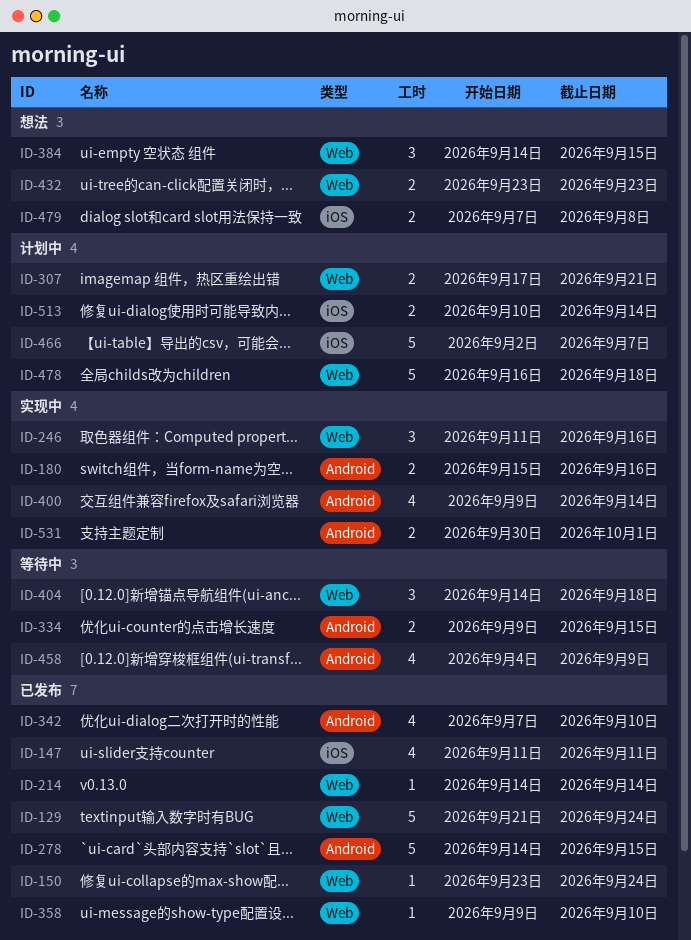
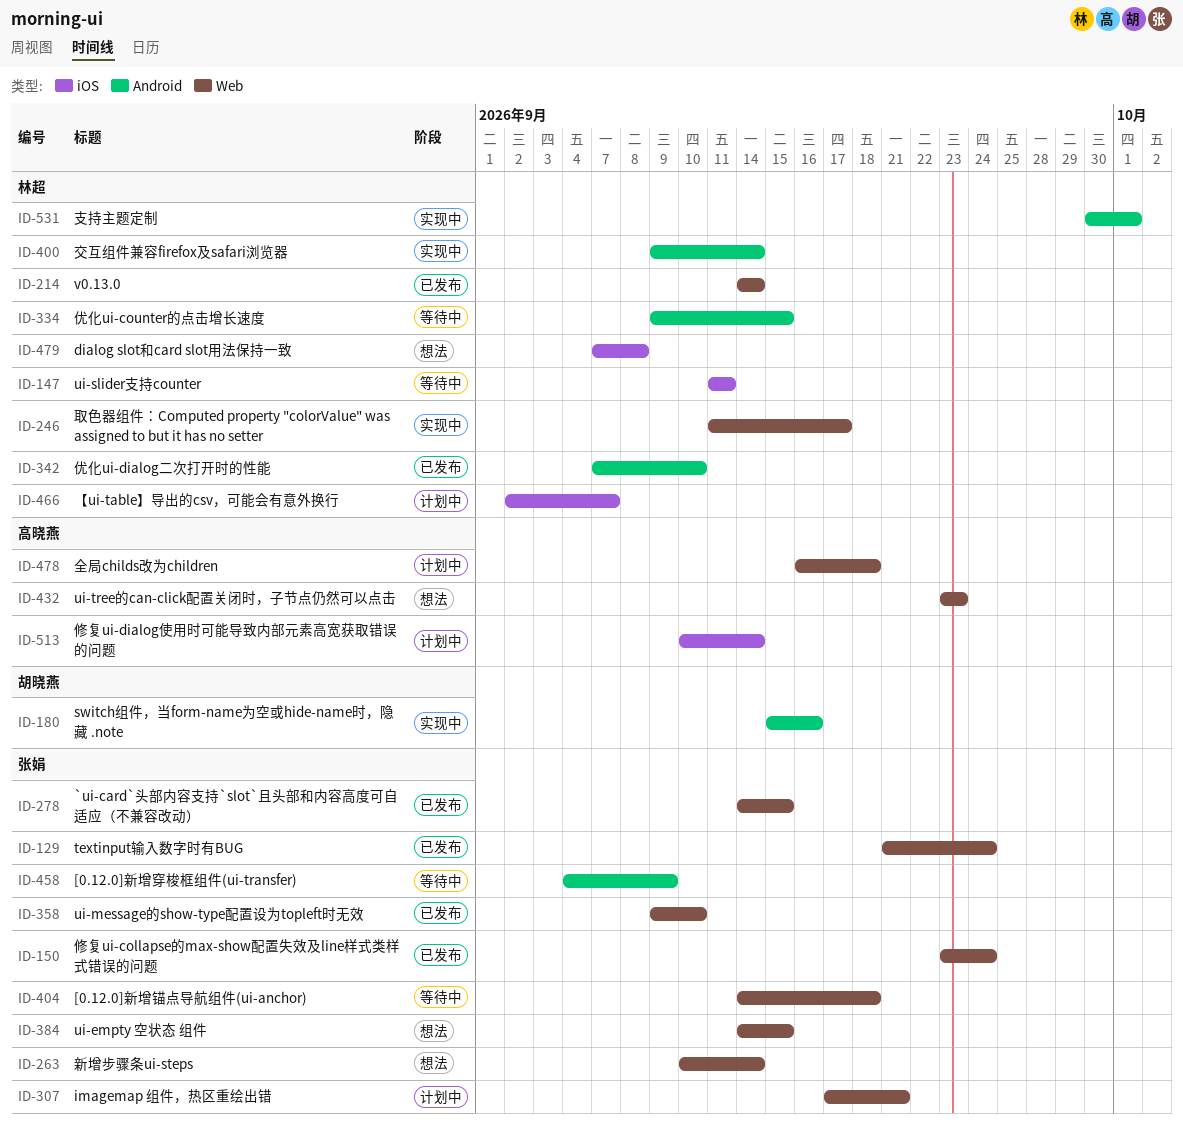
ID-147, status: 已发布 -> 等待中
ID-246, due: Sep 16 -> Sep 17
ID-263: none -> present
ID-278, label: Android -> Web

